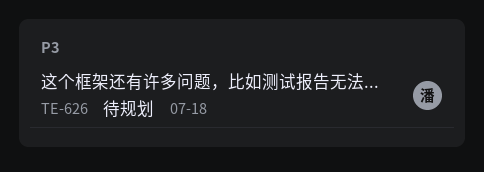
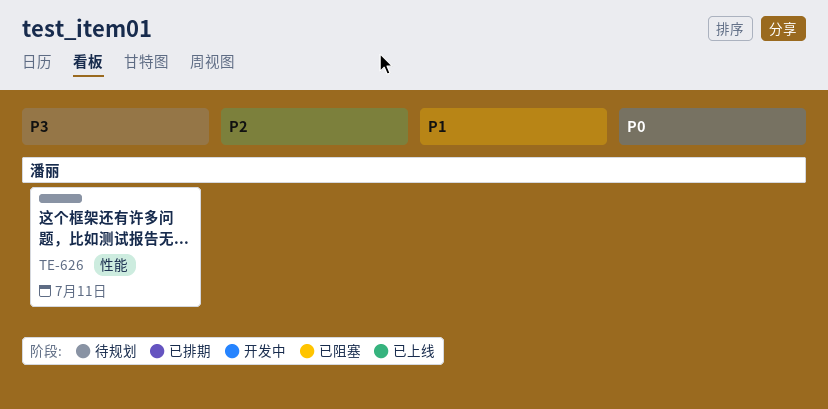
TE-626, due: Jul 18 -> Jul 11

